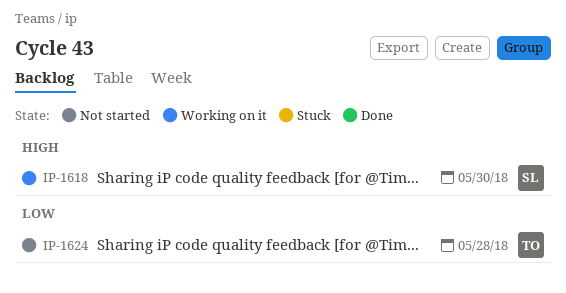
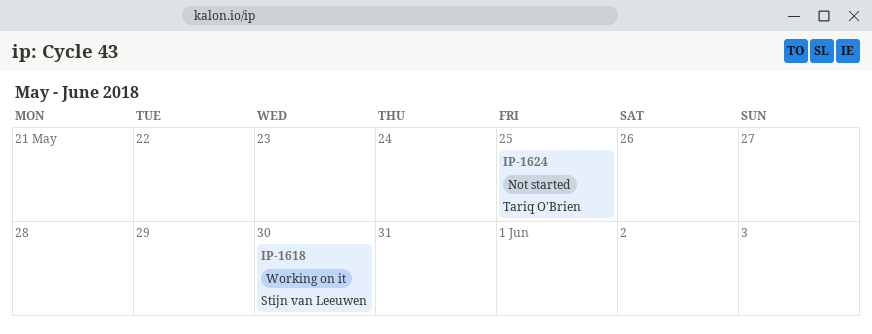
IP-1624, due: May 28 -> May 25

